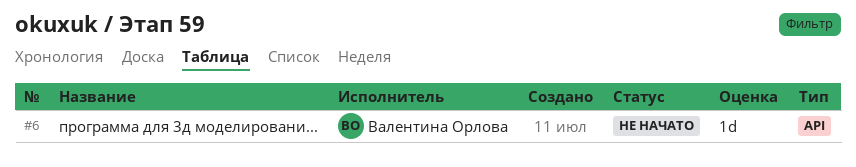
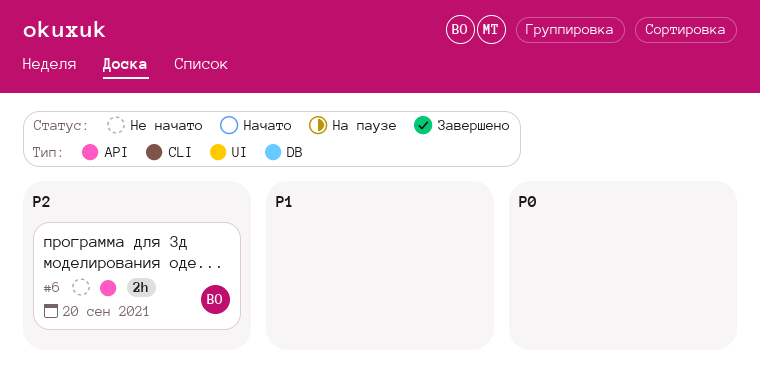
#6, estimate: 1d -> 2h

